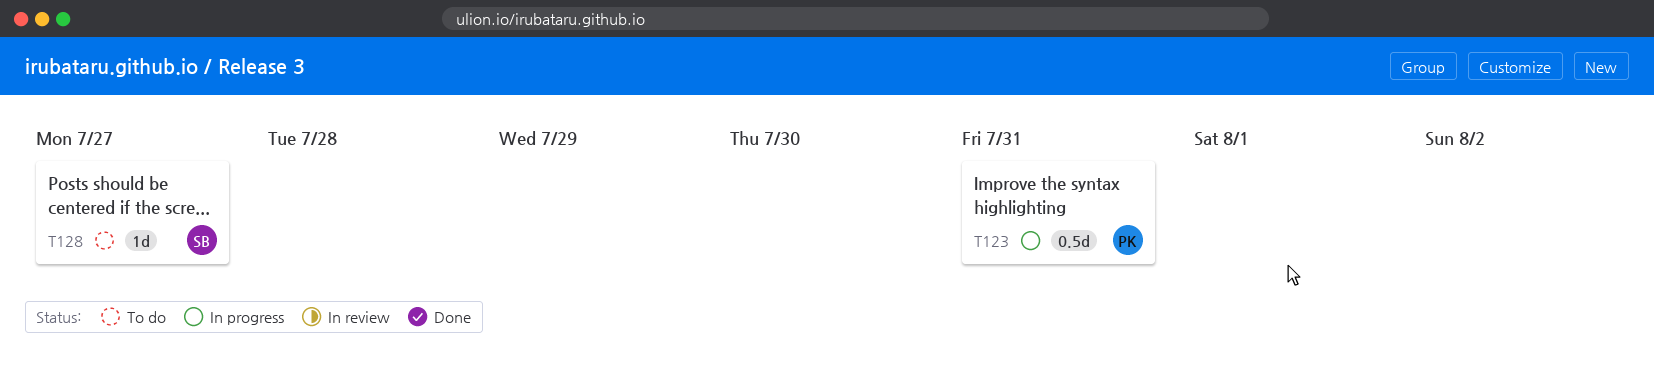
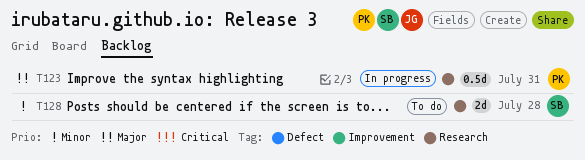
T128, estimate: 1d -> 2d
T128, due: Jul 27 -> Jul 28

